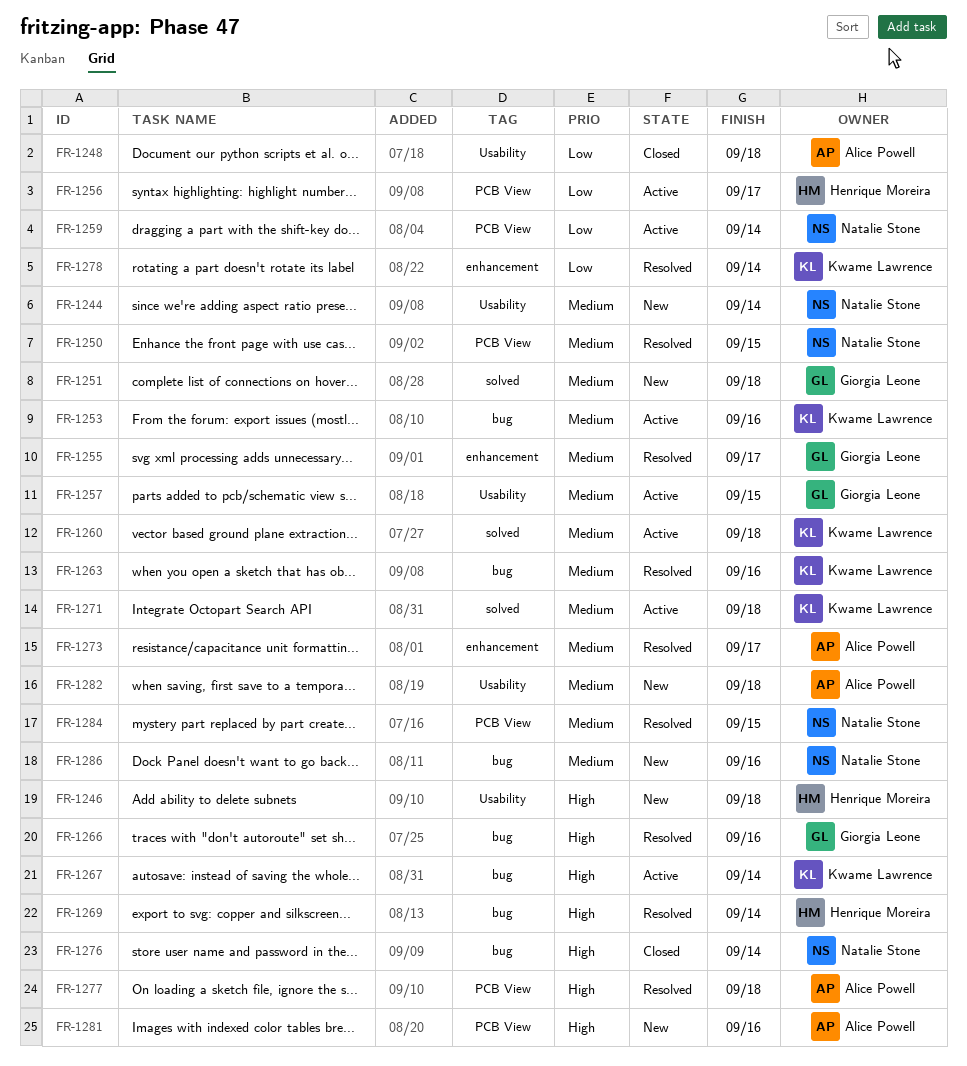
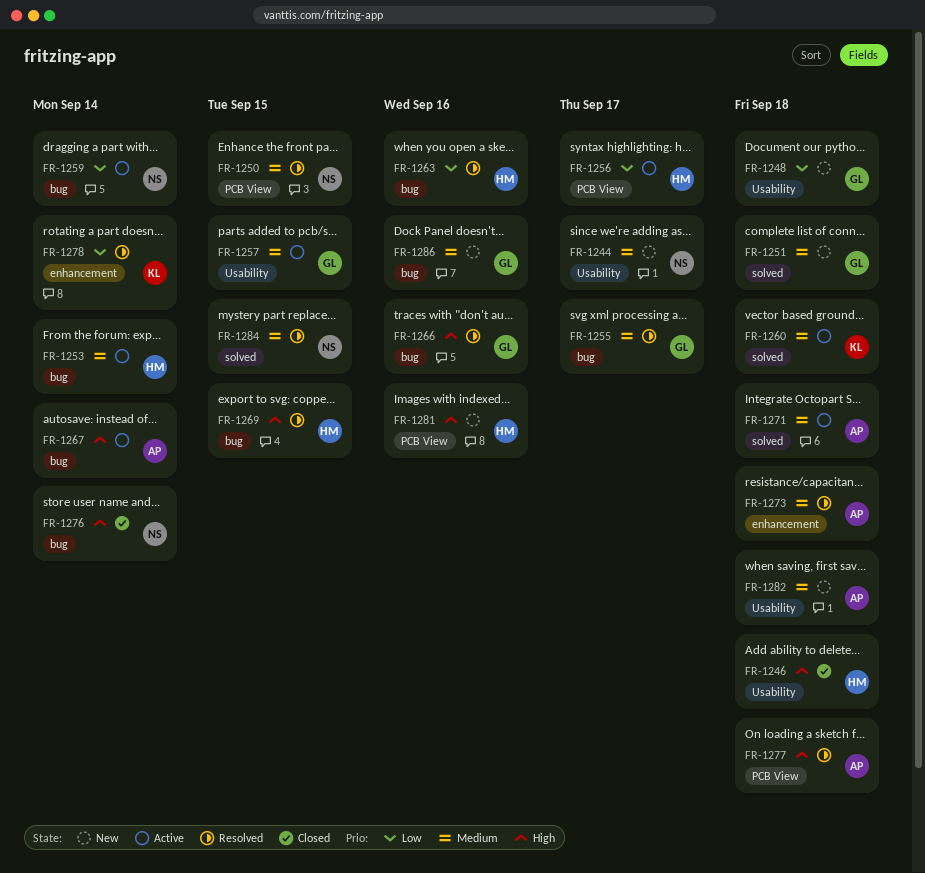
FR-1244, due: Sep 14 -> Sep 17
FR-1246, status: New -> Closed
FR-1248, status: Closed -> New
FR-1248, owner: Alice Powell -> Giorgia Leone
FR-1253, owner: Kwame Lawrence -> Henrique Moreira
FR-1253, due: Sep 16 -> Sep 14
FR-1255, label: enhancement -> bug
FR-1259, label: PCB View -> bug
FR-1263, owner: Kwame Lawrence -> Henrique Moreira
FR-1263, priority: Medium -> Low
FR-1267, owner: Kwame Lawrence -> Alice Powell
FR-1269, due: Sep 14 -> Sep 15
FR-1271, owner: Kwame Lawrence -> Alice Powell
FR-1273, due: Sep 17 -> Sep 18
FR-1281, owner: Alice Powell -> Henrique Moreira
FR-1284, label: PCB View -> solved
FR-1286, owner: Natalie Stone -> Giorgia Leone

